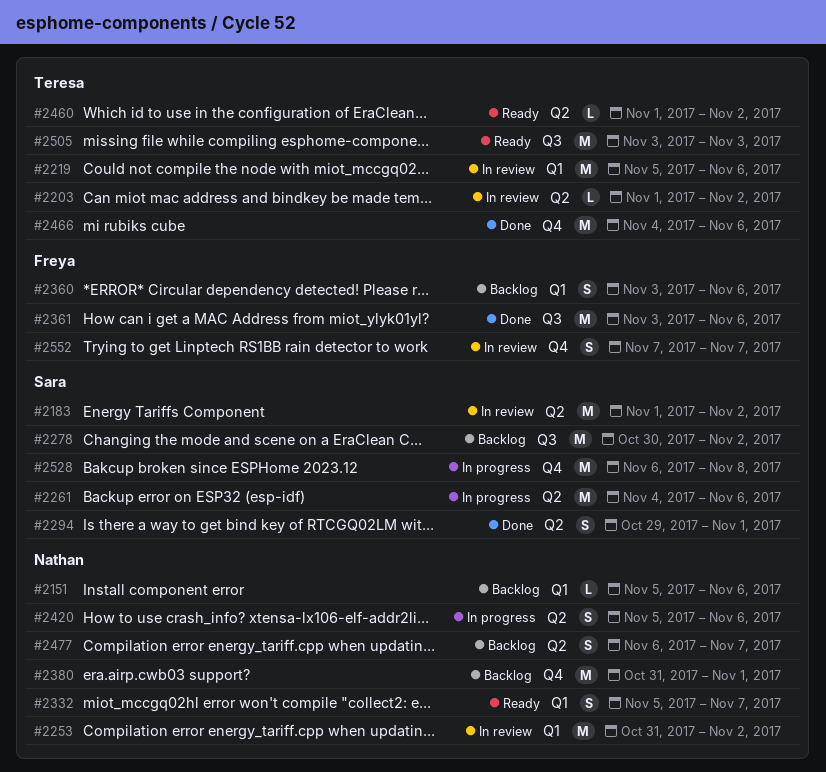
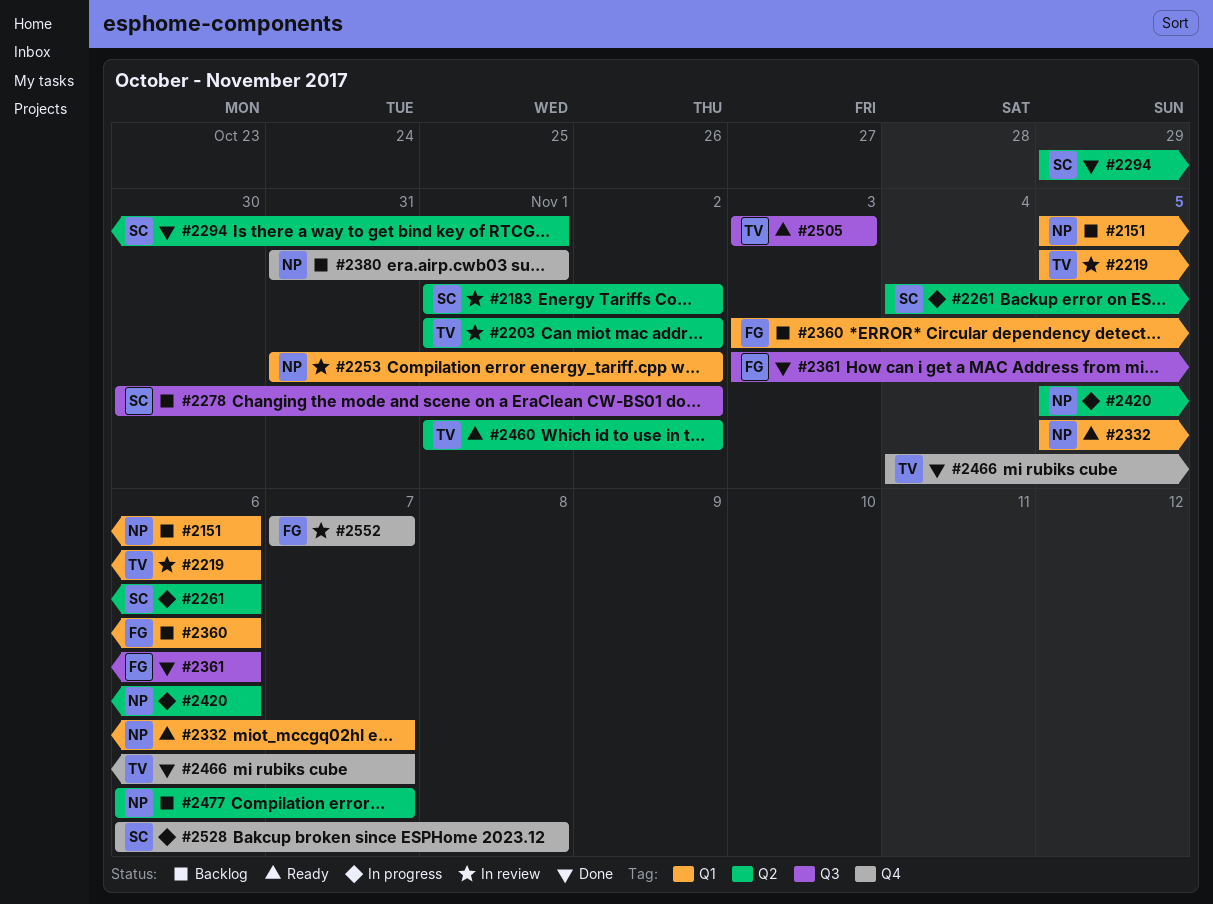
#2466, due: Nov 6 -> Nov 7

